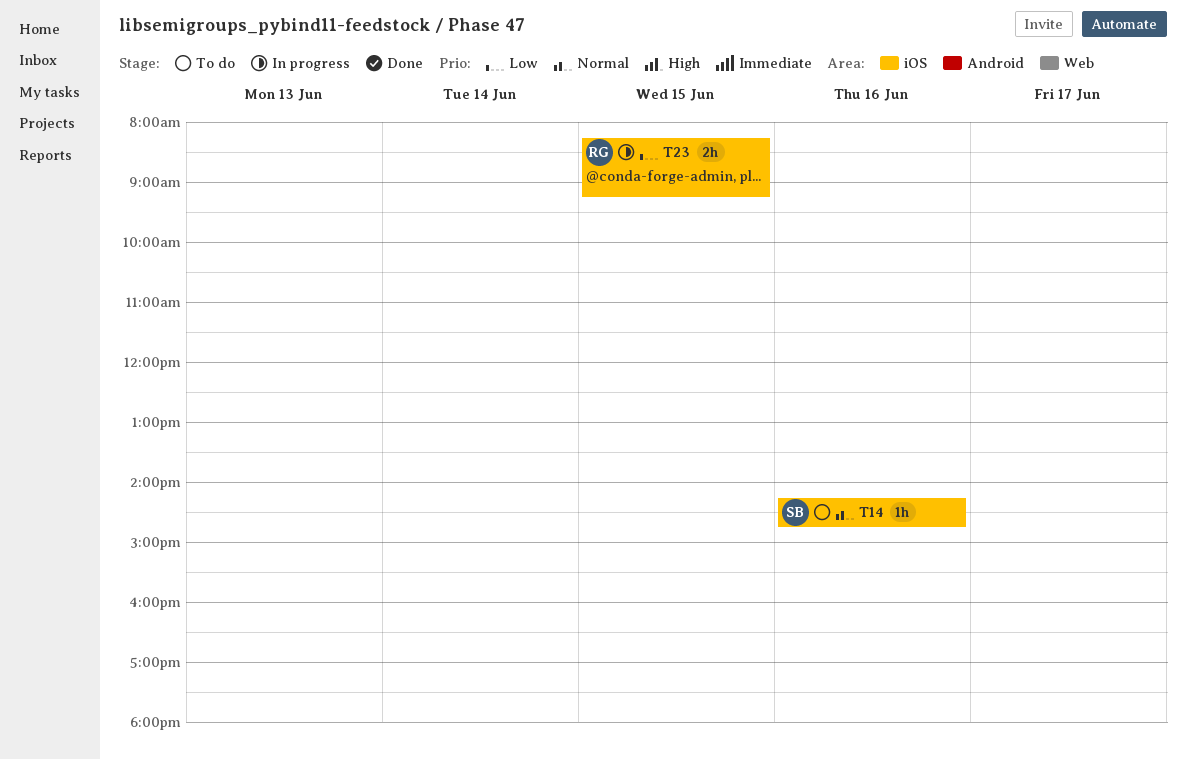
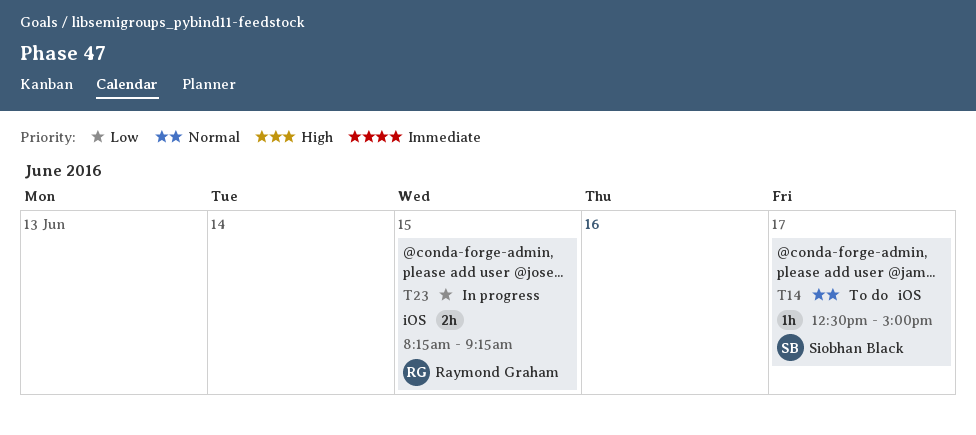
T14, day: Jun 16 -> Jun 17
T14, begins: 14:15 -> 12:30
T14, ends: 14:45 -> 15:00

